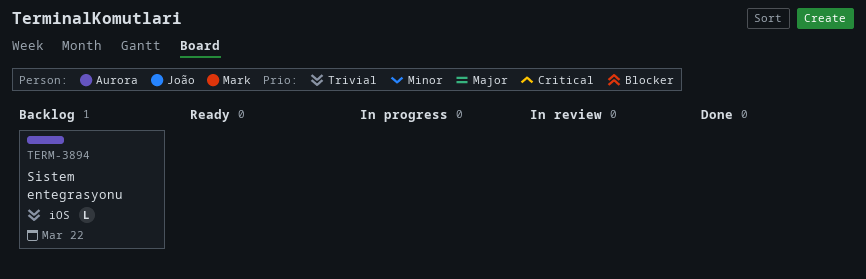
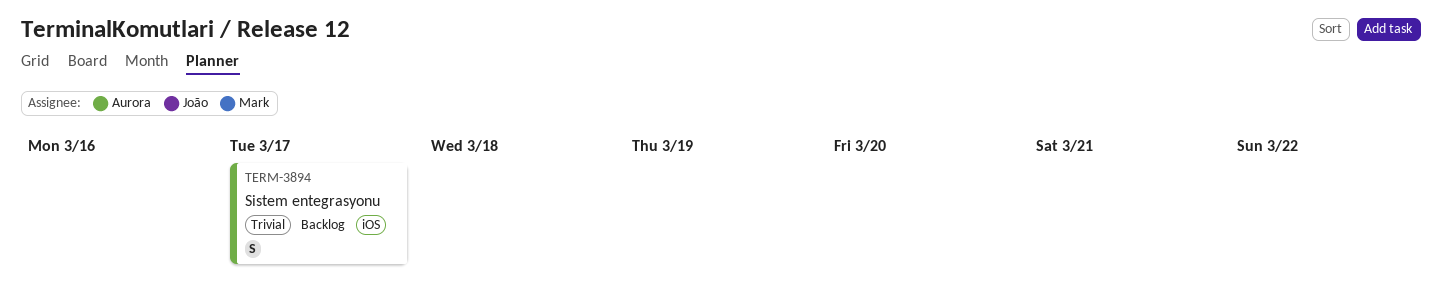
TERM-3894, estimate: L -> S
TERM-3894, due: Mar 22 -> Mar 17

